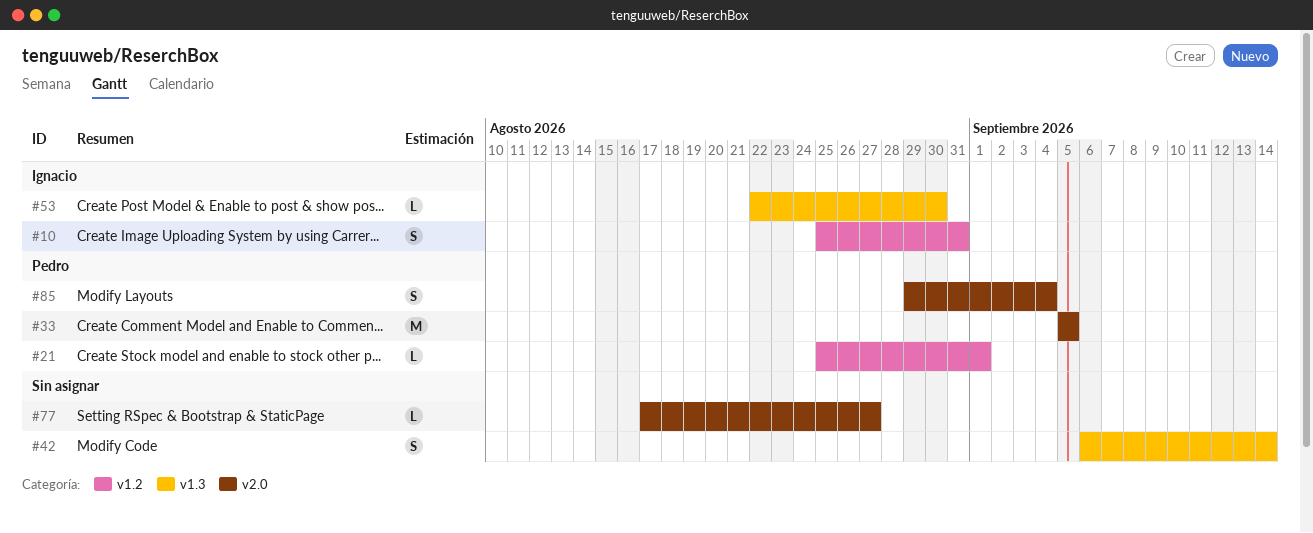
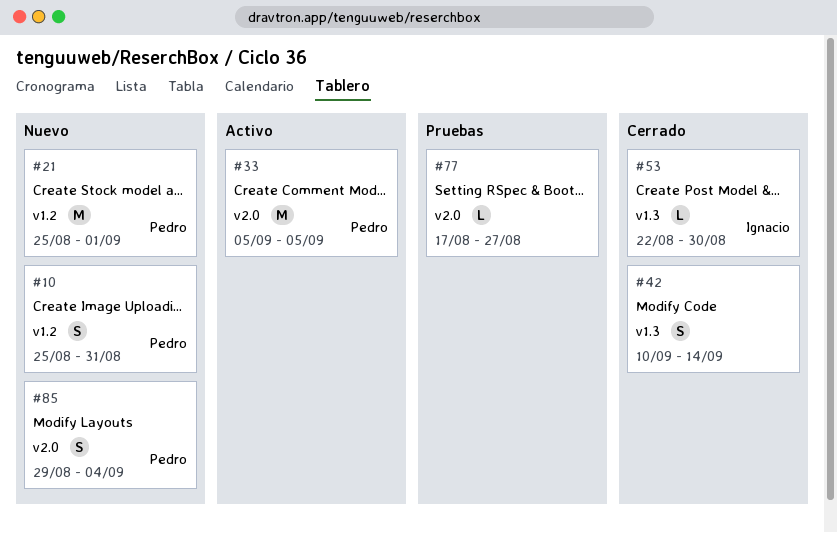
#10, owner: Ignacio -> Pedro
#21, estimate: L -> M
#42, start: Sep 6 -> Sep 10

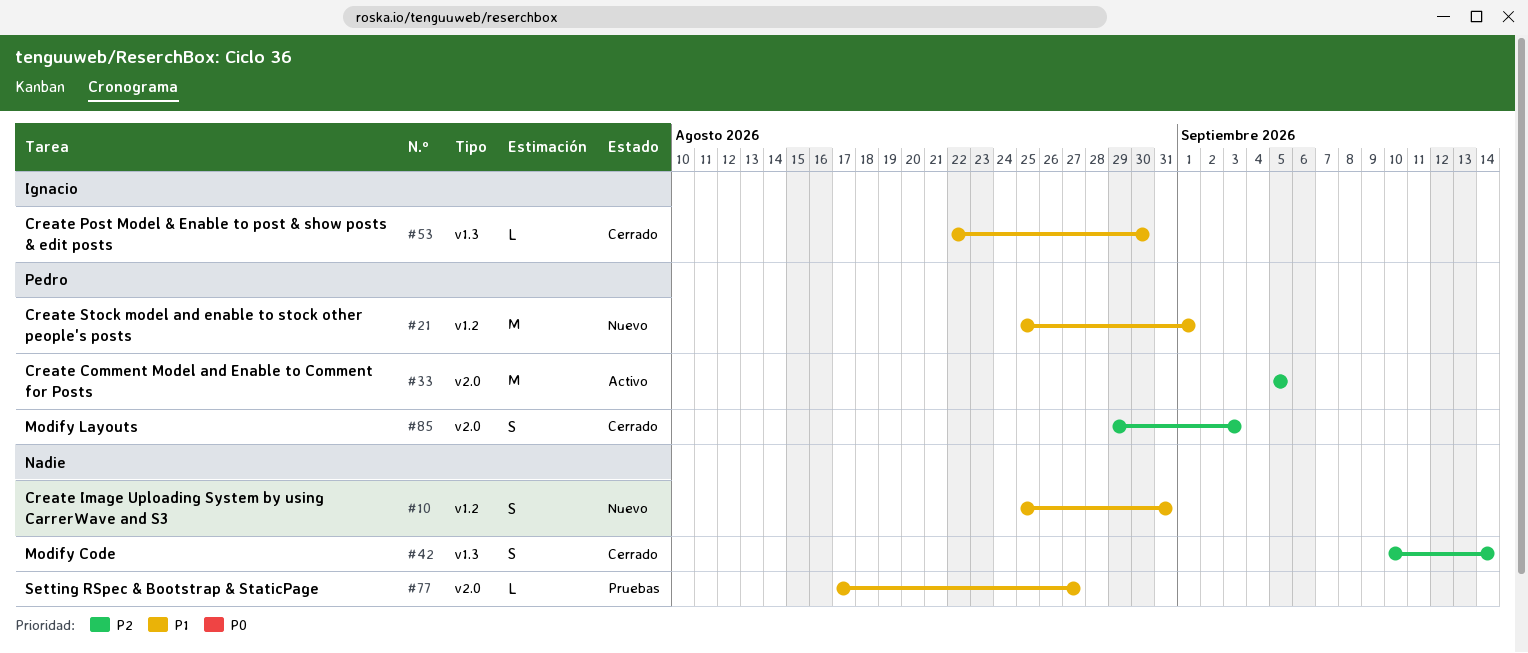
#10, owner: Pedro -> none
#85, status: Nuevo -> Cerrado
#85, due: Sep 4 -> Sep 3

